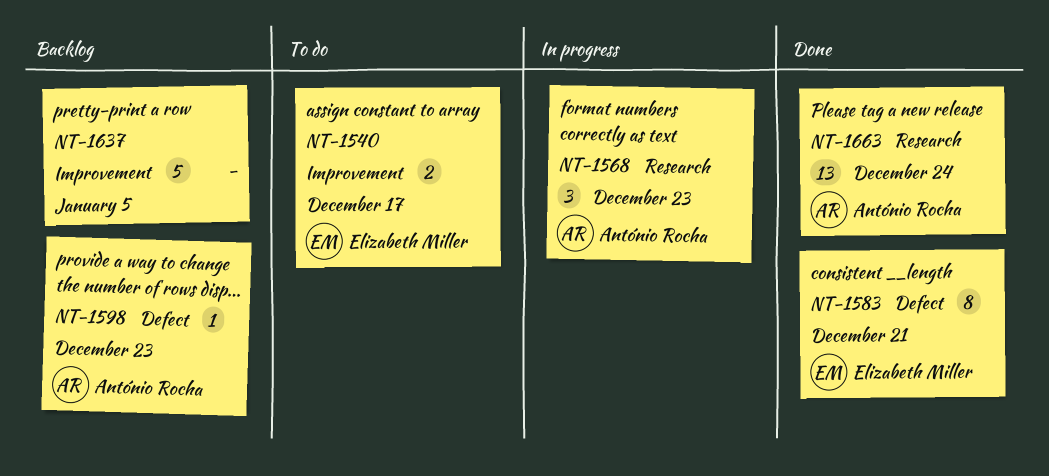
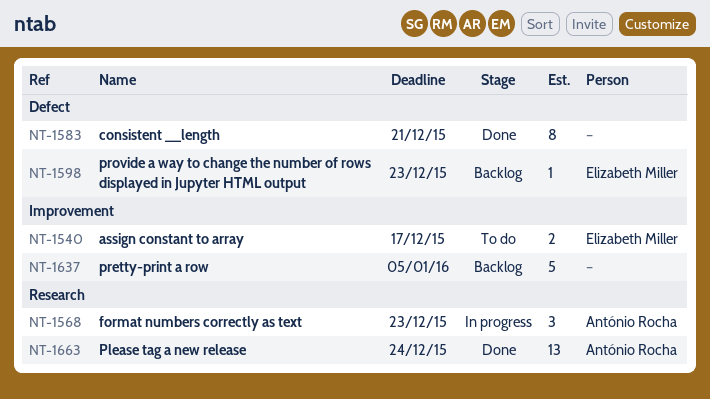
NT-1583, owner: Elizabeth Miller -> none
NT-1598, owner: António Rocha -> Elizabeth Miller

